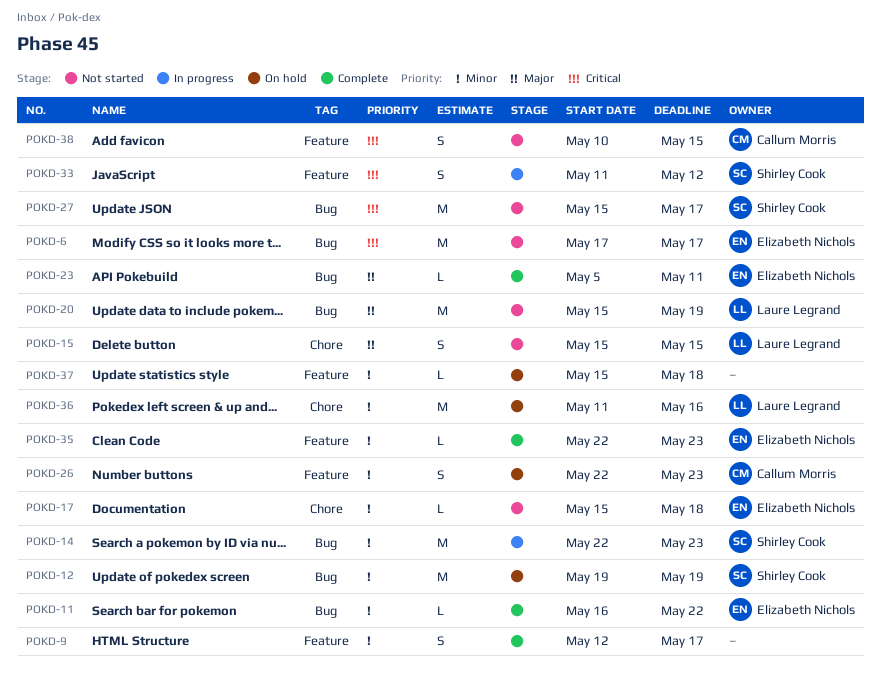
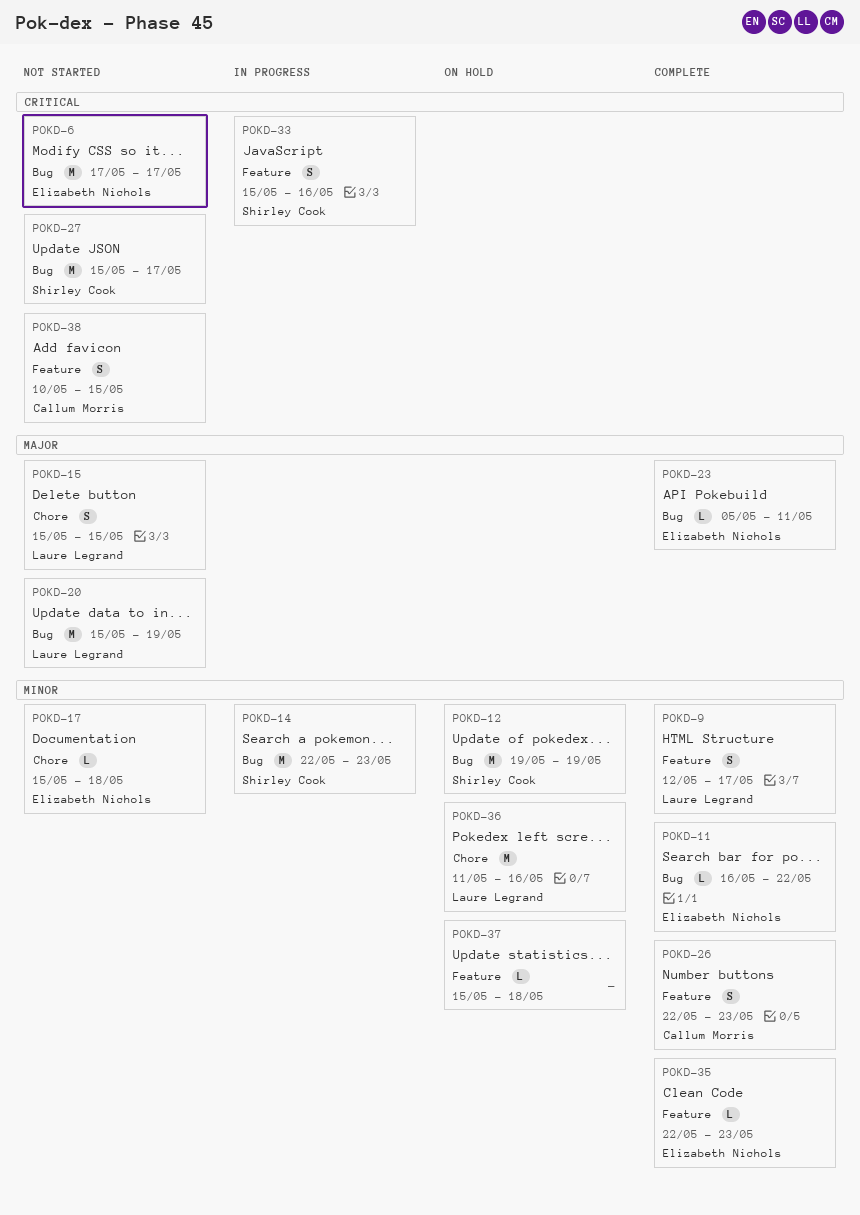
POKD-9, owner: none -> Laure Legrand
POKD-26, status: On hold -> Complete
POKD-33, start: May 11 -> May 15
POKD-33, due: May 12 -> May 16

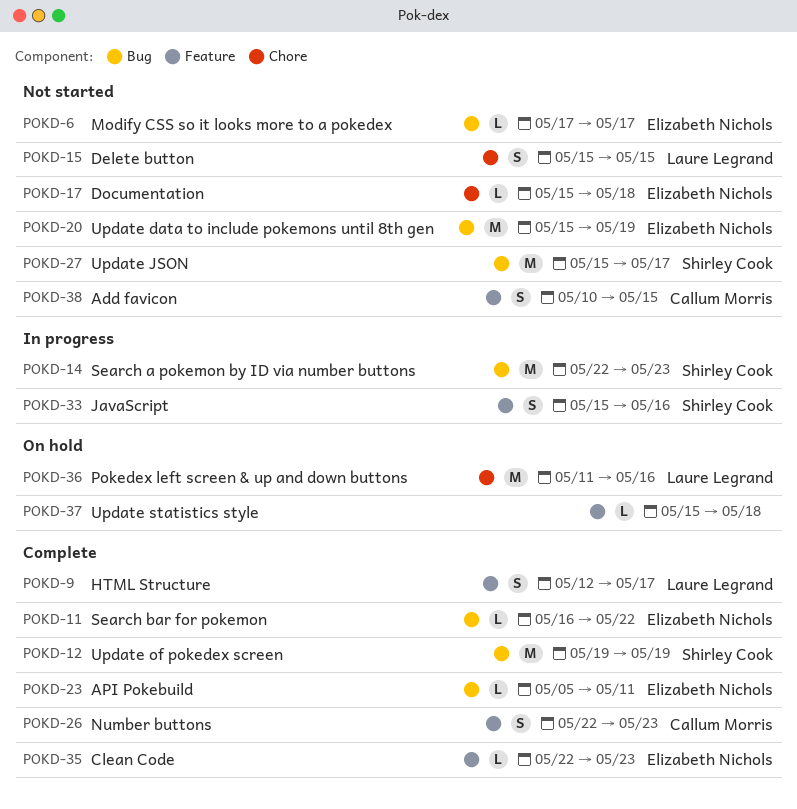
POKD-6, estimate: M -> L
POKD-12, status: On hold -> Complete
POKD-20, owner: Laure Legrand -> Elizabeth Nichols

